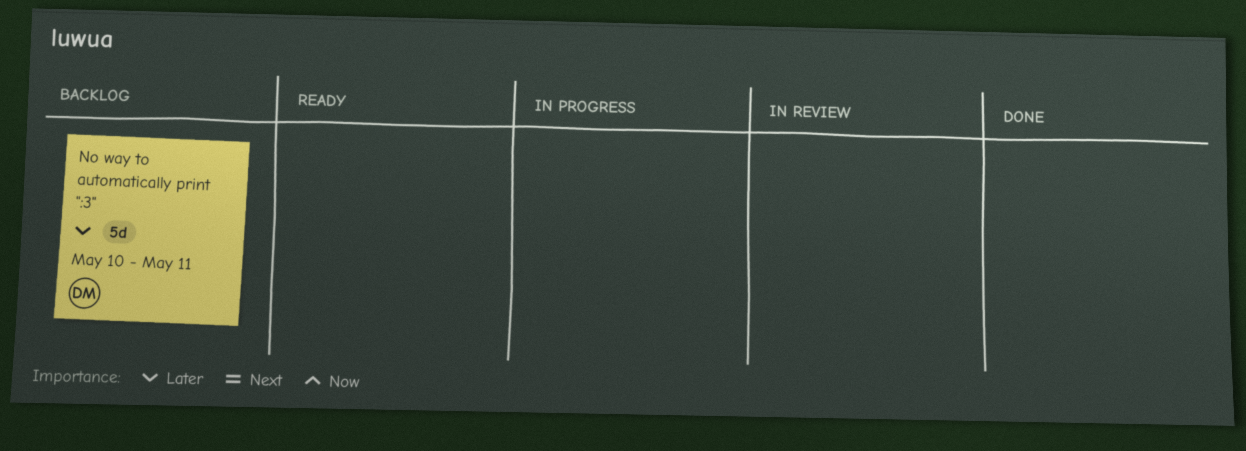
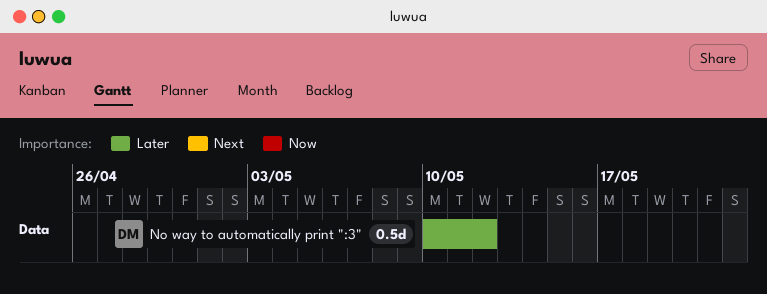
No way to automatically print ":3", estimate: 5d -> 0.5d
No way to automatically print ":3", due: May 11 -> May 12

